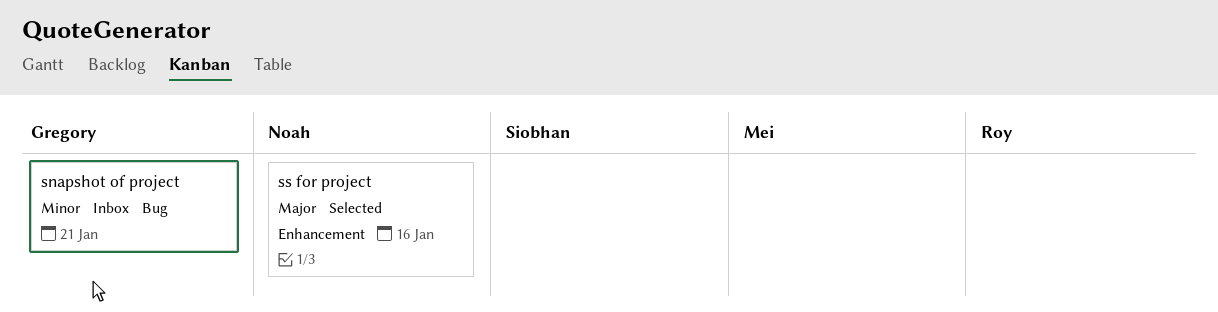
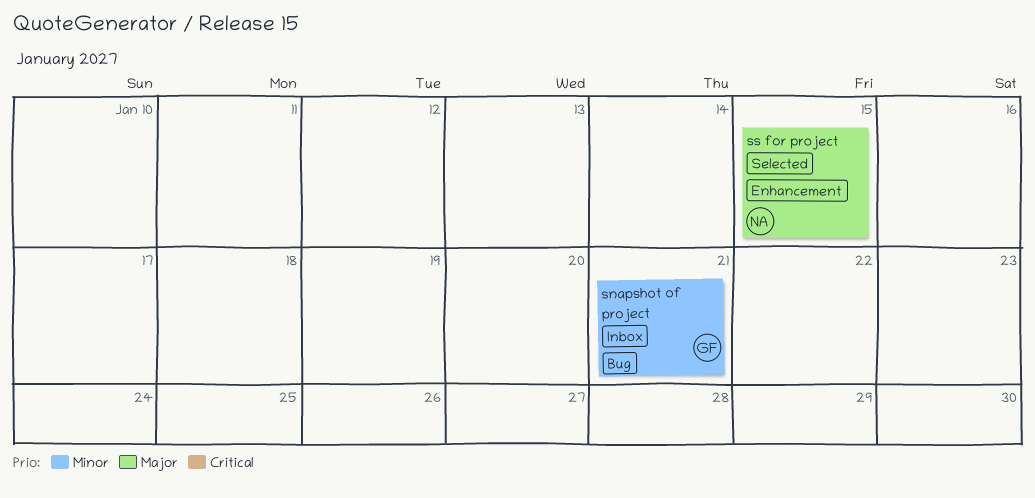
ss for project, due: Jan 16 -> Jan 15

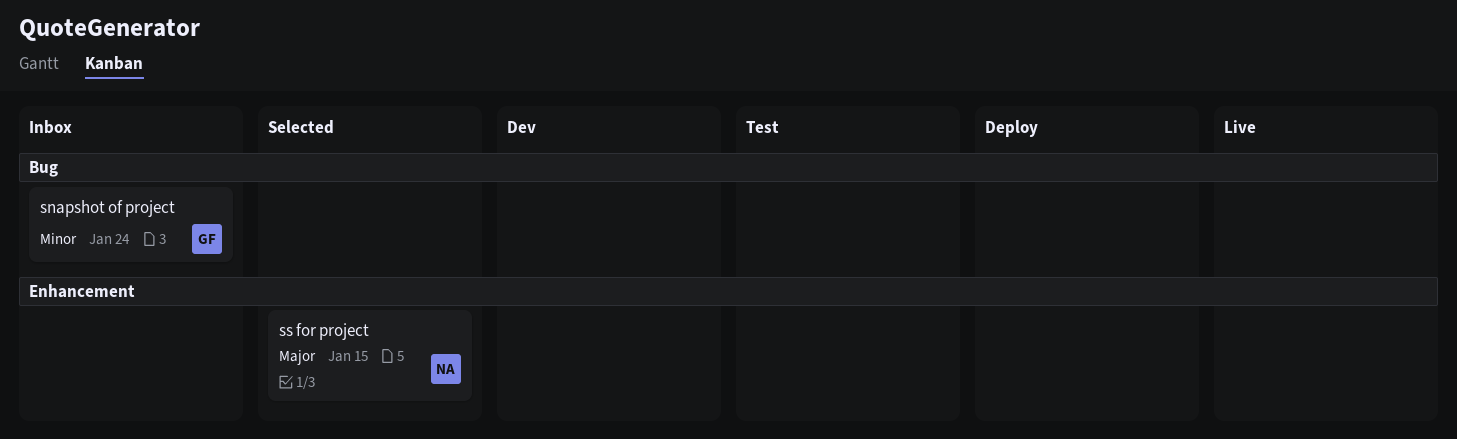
snapshot of project, due: Jan 21 -> Jan 24

